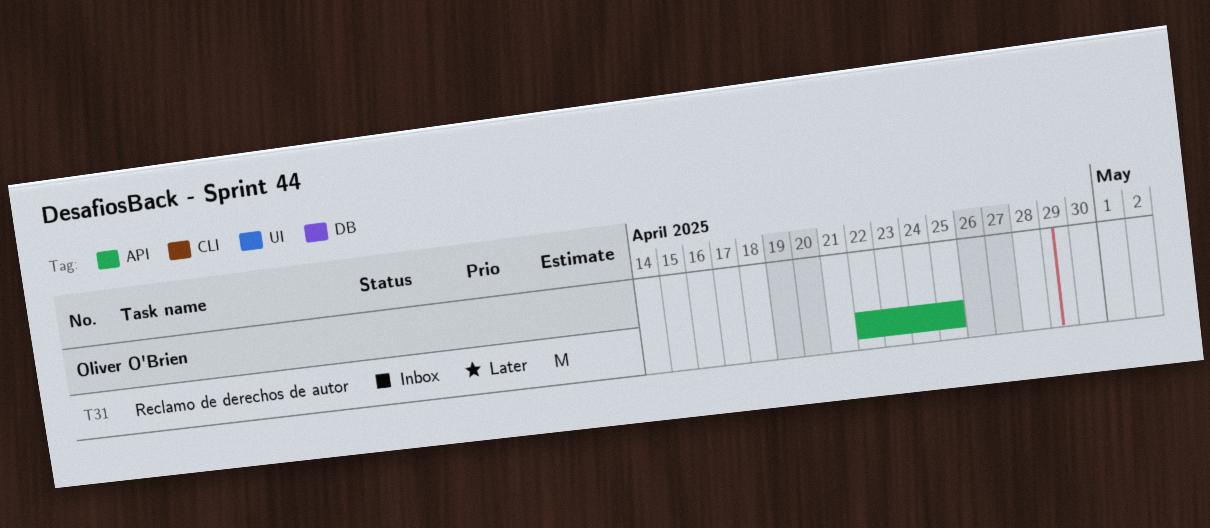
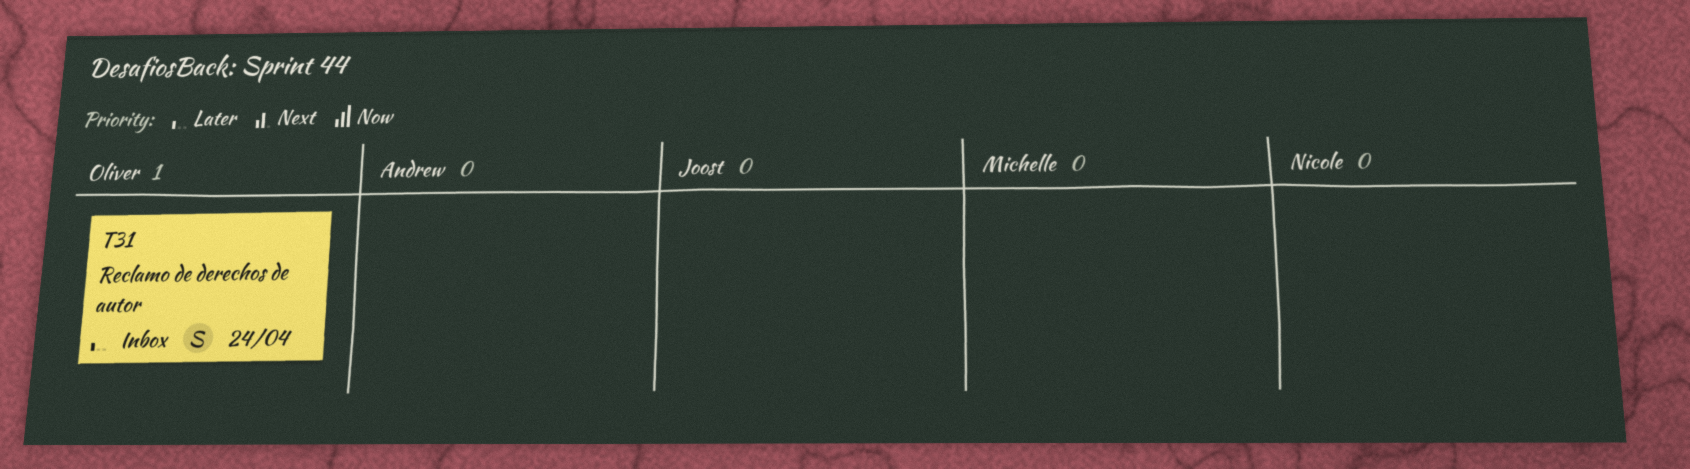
T31, estimate: M -> S
T31, due: Apr 25 -> Apr 24

